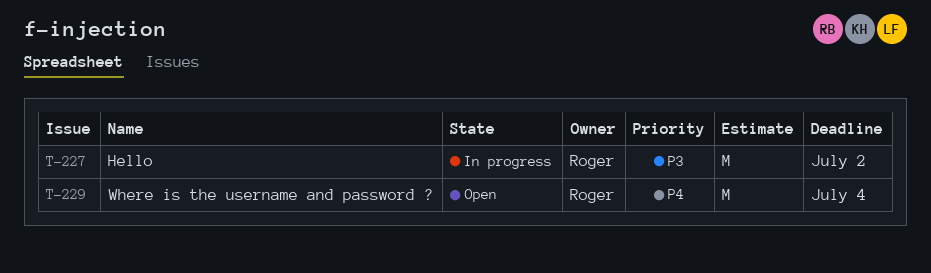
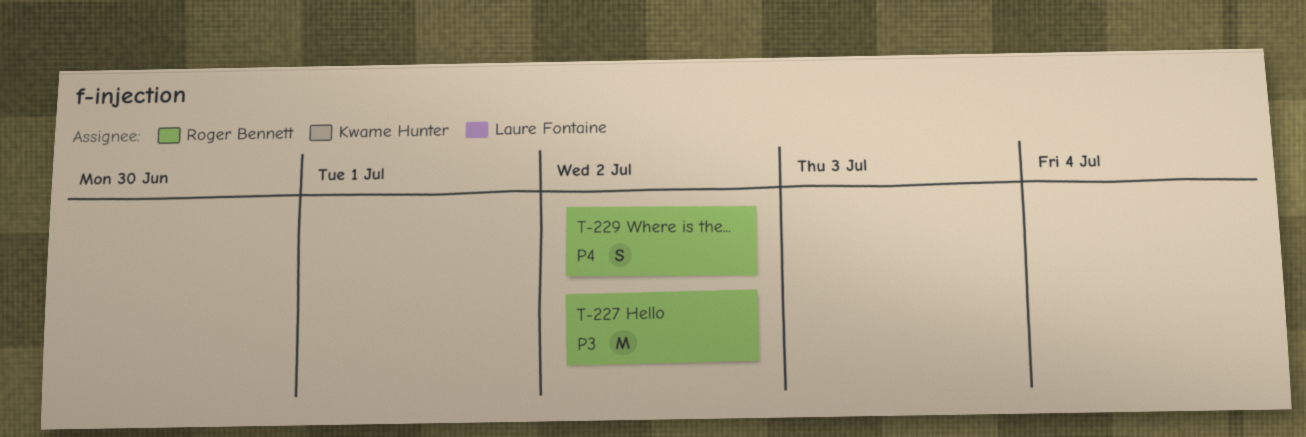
T-229, estimate: M -> S
T-229, due: Jul 4 -> Jul 2

